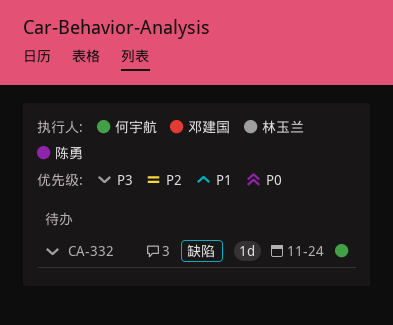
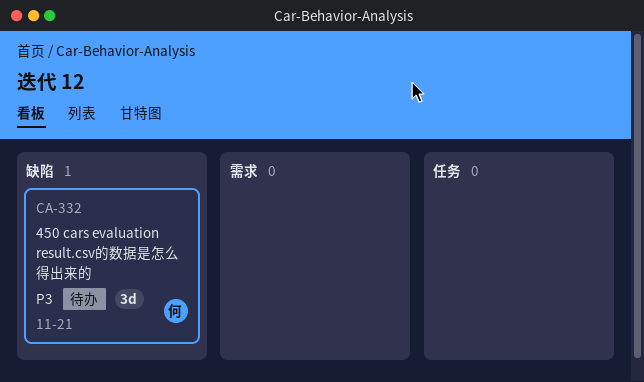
CA-332, estimate: 1d -> 3d
CA-332, due: Nov 24 -> Nov 21

